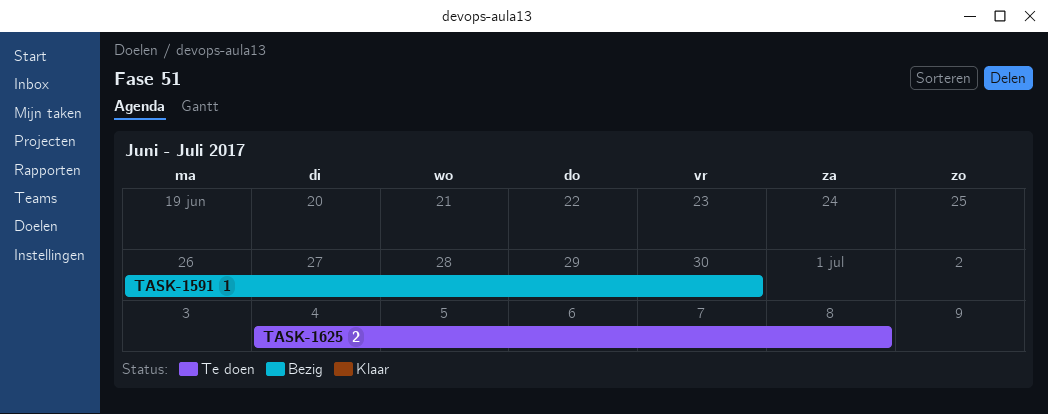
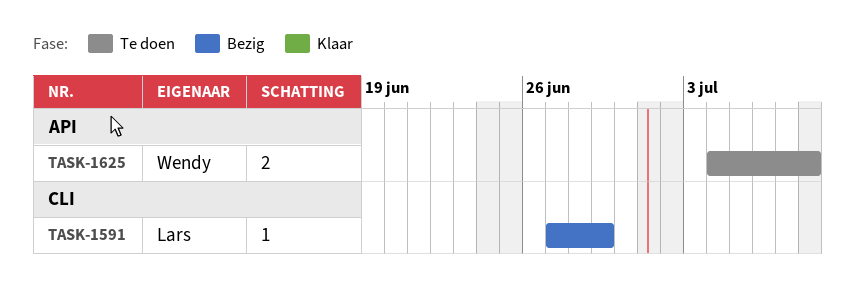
TASK-1591, start: Jun 26 -> Jun 27
TASK-1591, due: Jun 30 -> Jun 29

